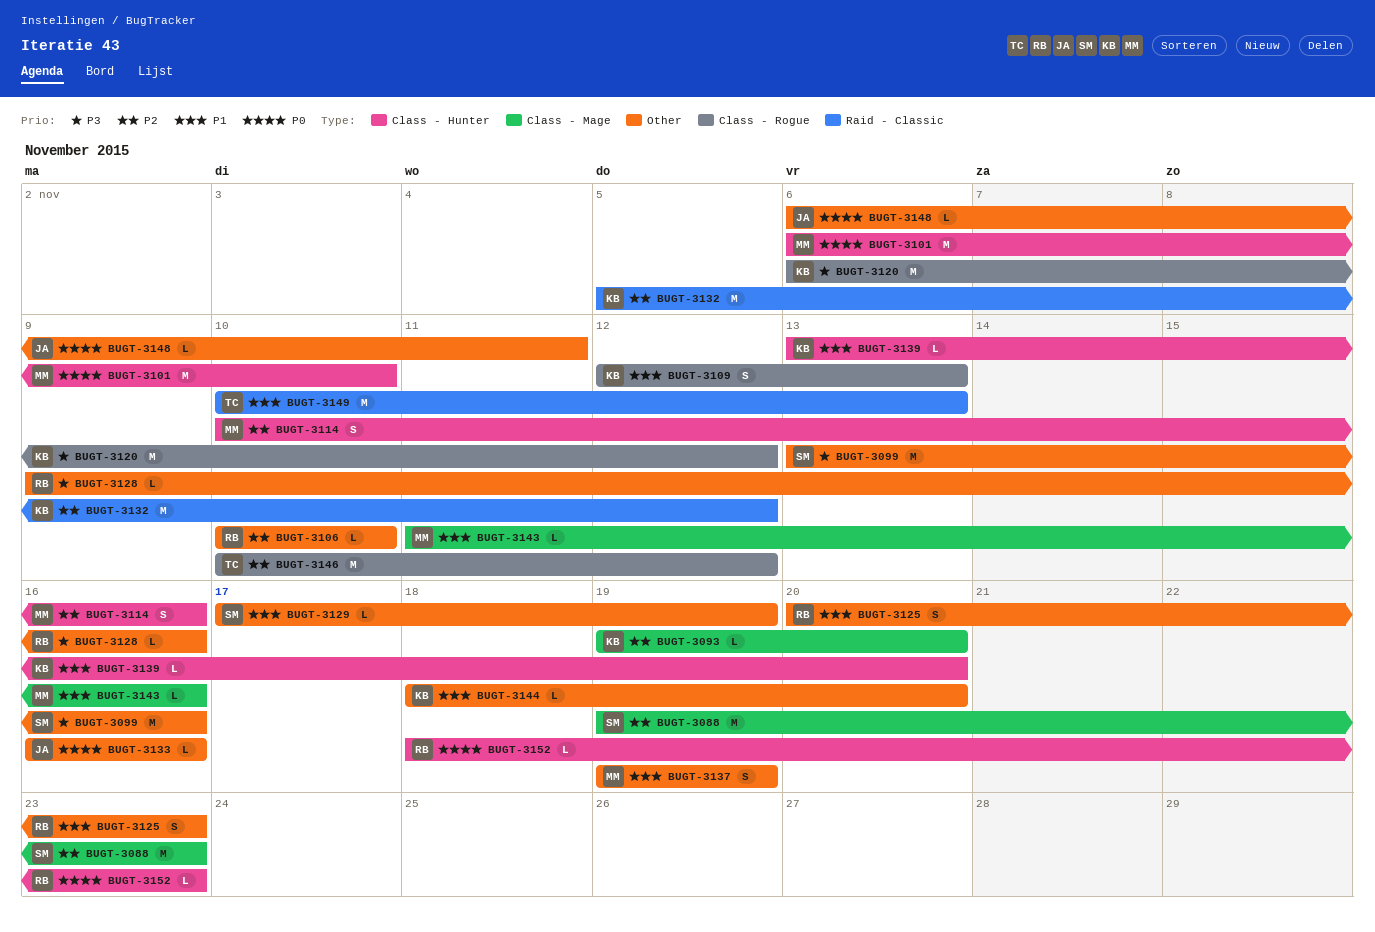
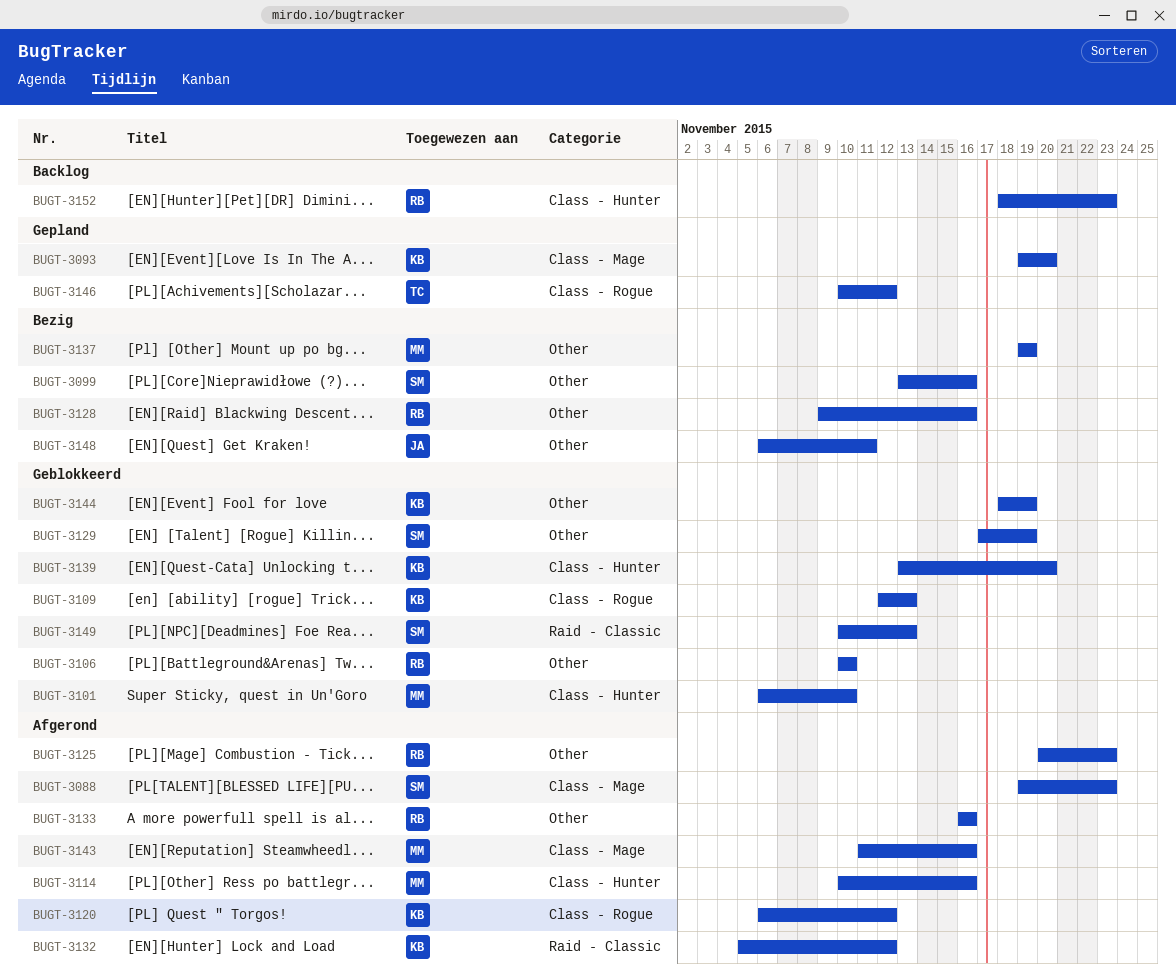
BUGT-3133, owner: JA -> RB
BUGT-3144, due: Nov 20 -> Nov 19
BUGT-3149, owner: TC -> SM

